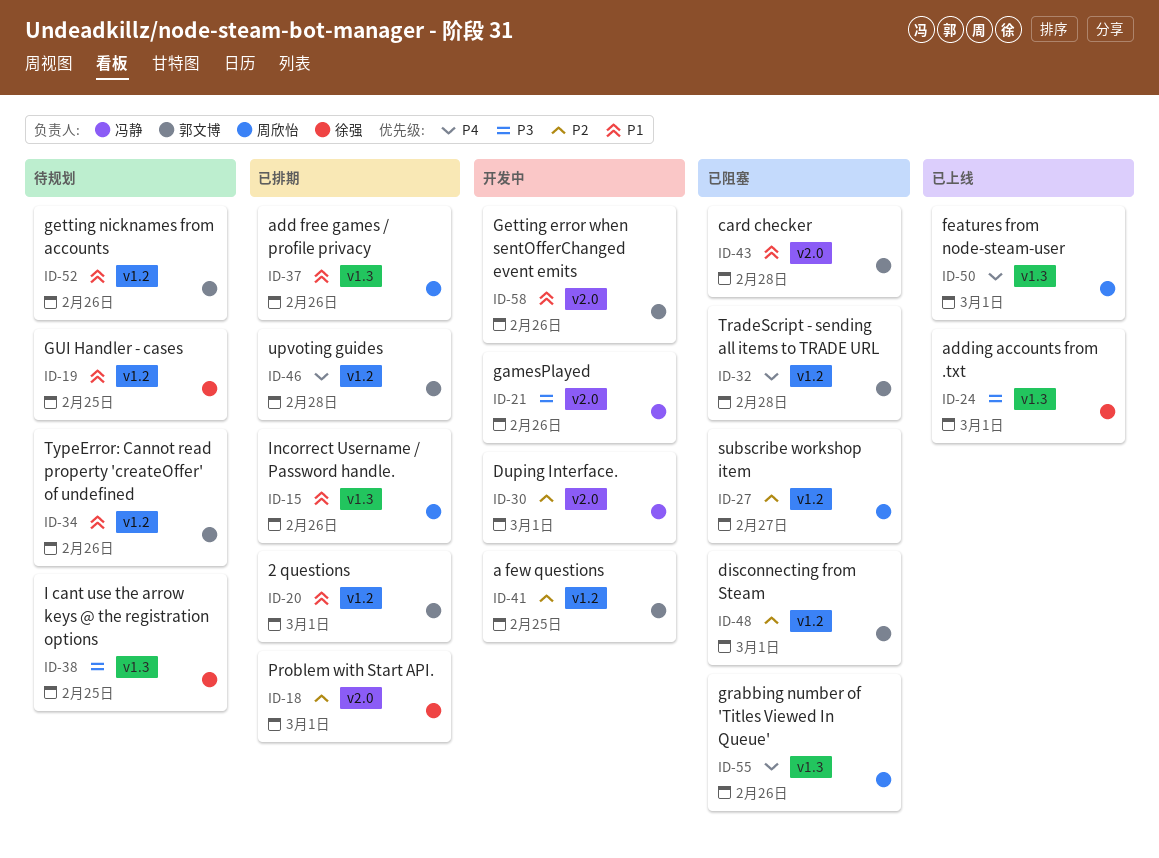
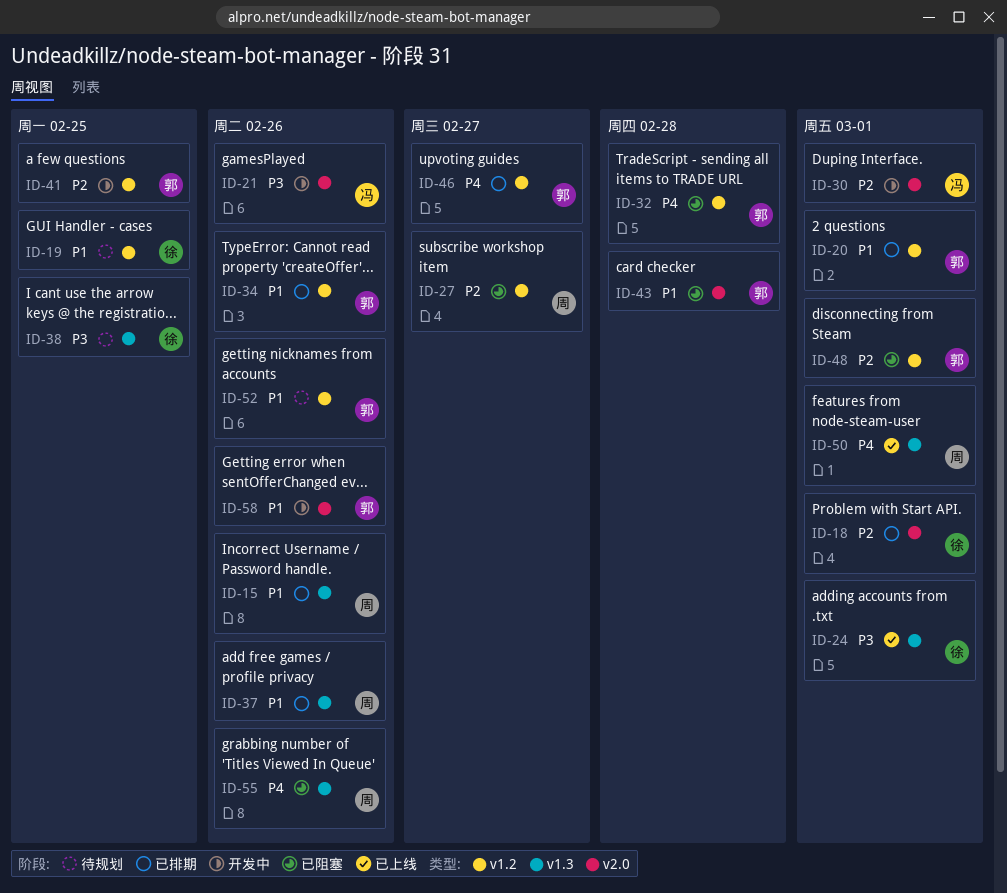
ID-34, status: 待规划 -> 已排期
ID-46, due: Feb 28 -> Feb 27

